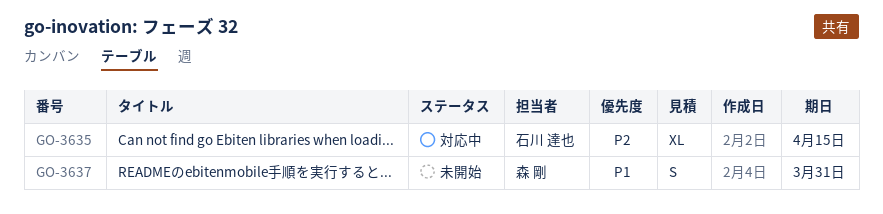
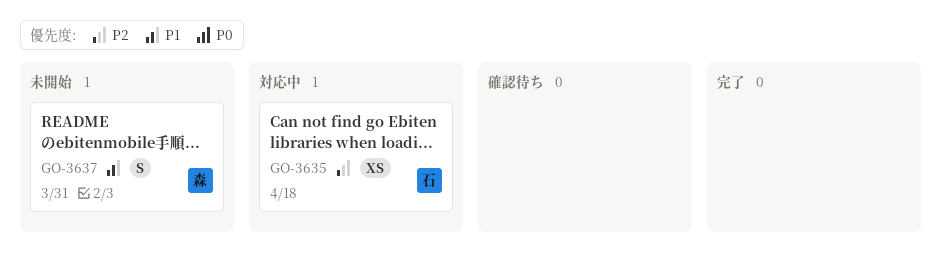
GO-3635, estimate: XL -> XS
GO-3635, due: Apr 15 -> Apr 18

